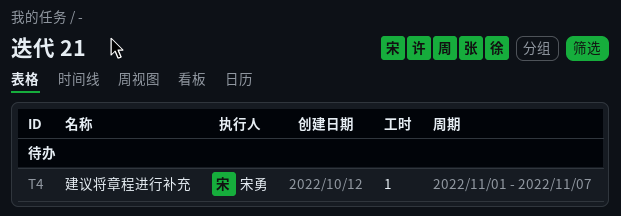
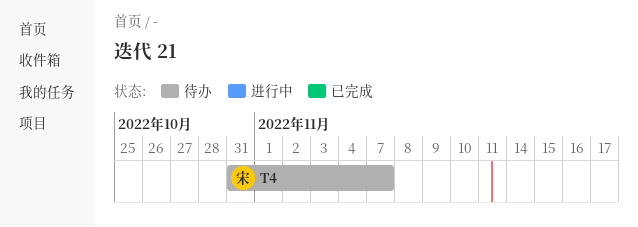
T4, start: Nov 1 -> Oct 31

